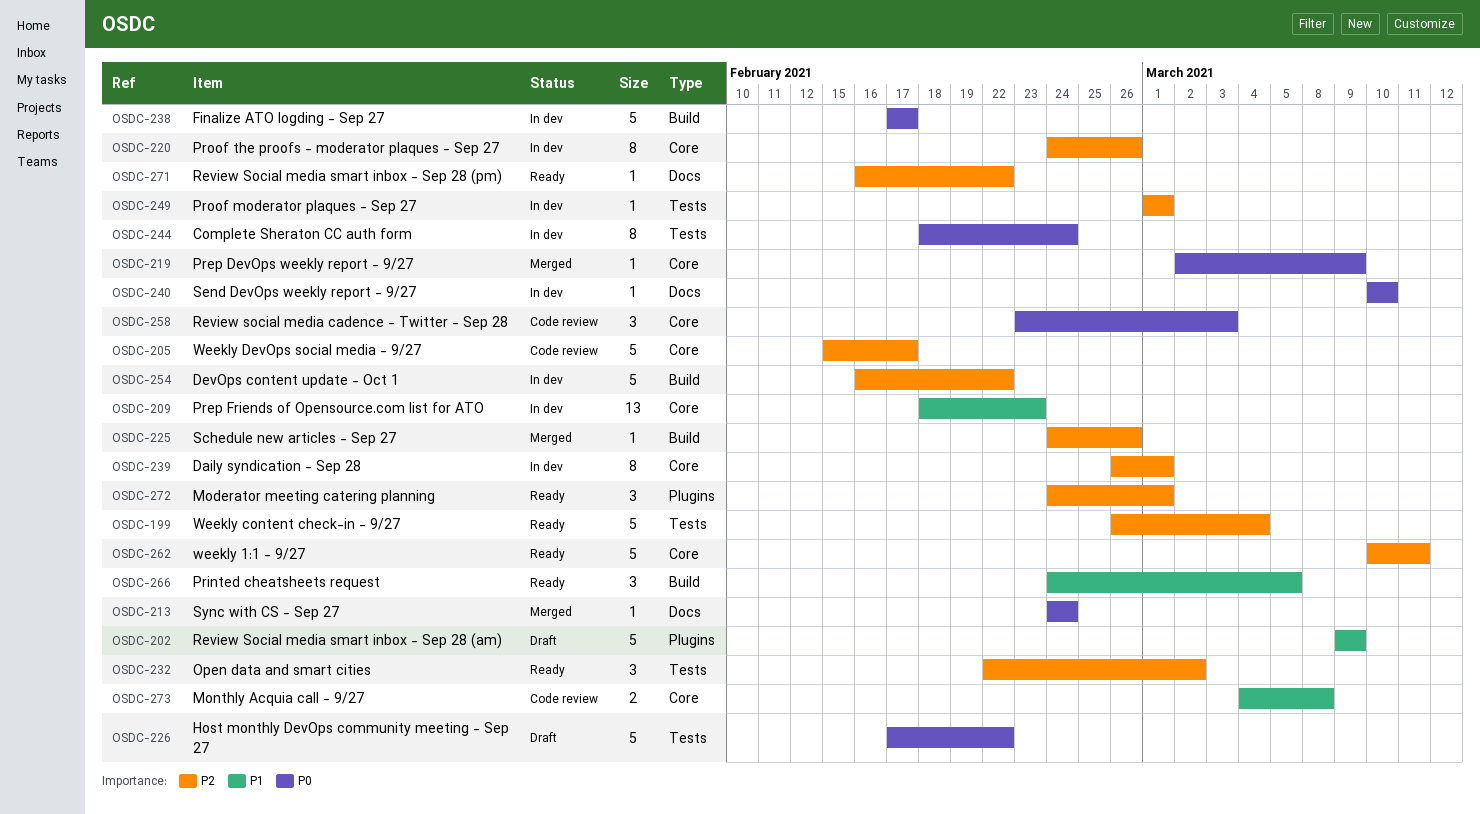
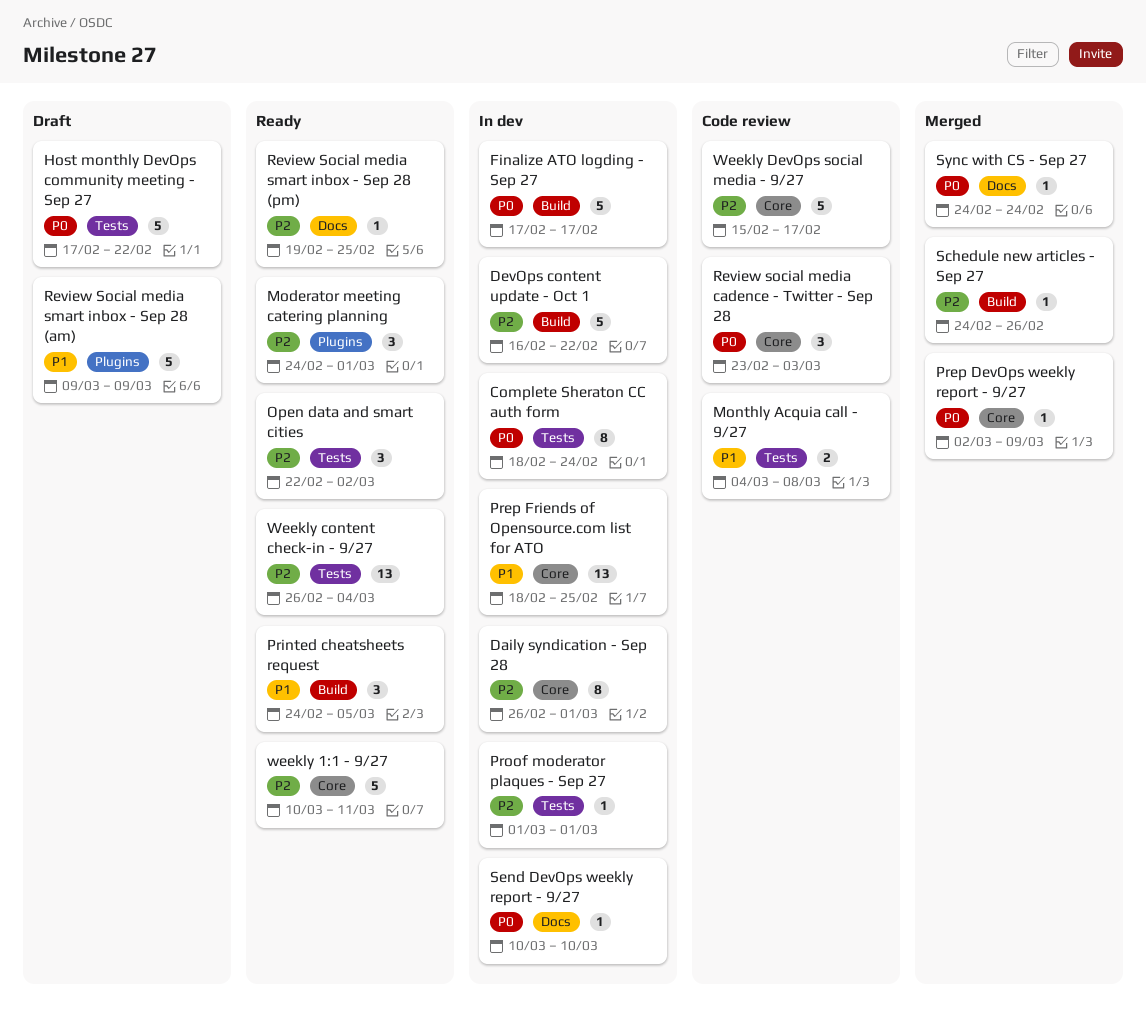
Monthly Acquia call - 9/27, label: Core -> Tests
Prep Friends of Opensource.com list for ATO, due: Feb 23 -> Feb 25
Proof the proofs - moderator plaques - Sep 27: present -> none
Review Social media smart inbox - Sep 28 (pm), start: Feb 16 -> Feb 19
Review Social media smart inbox - Sep 28 (pm), due: Feb 22 -> Feb 25
Weekly content check-in - 9/27, estimate: 5 -> 13

